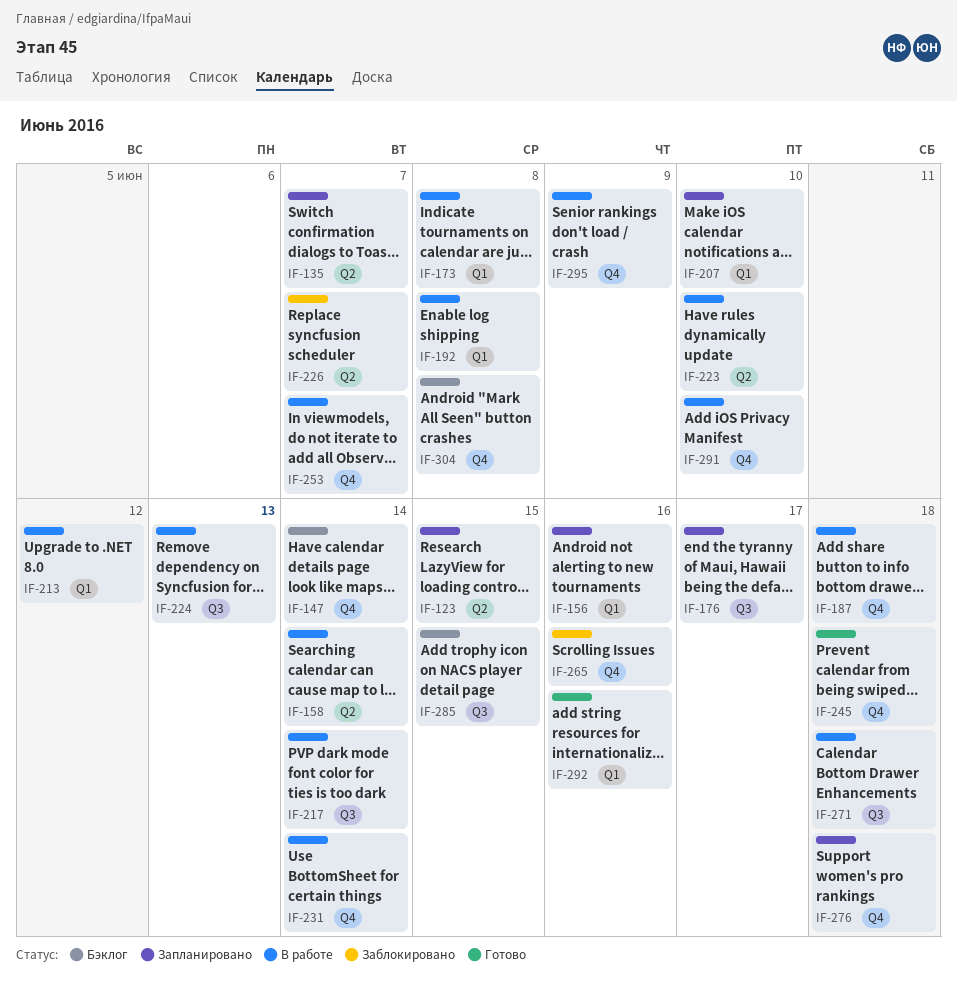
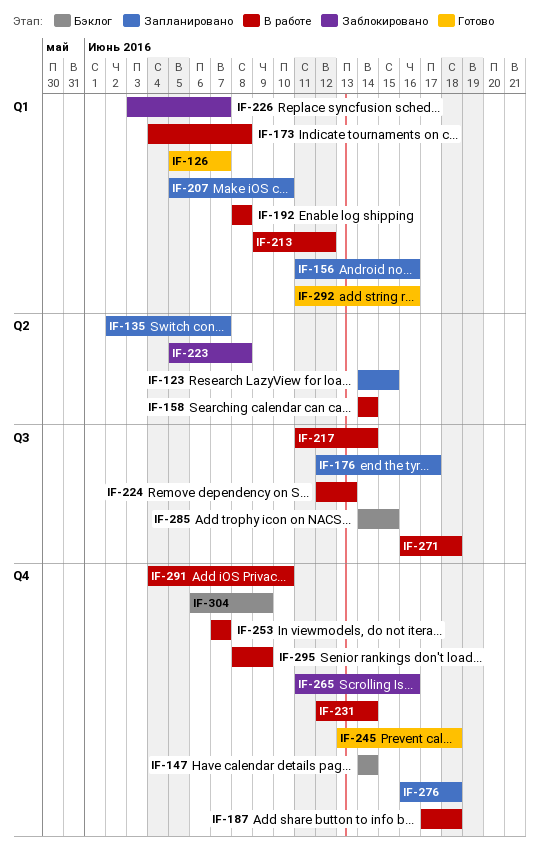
IF-126: none -> present
IF-223, status: В работе -> Заблокировано
IF-223, due: Jun 10 -> Jun 8
IF-226, label: Q2 -> Q1
IF-304, due: Jun 8 -> Jun 9

